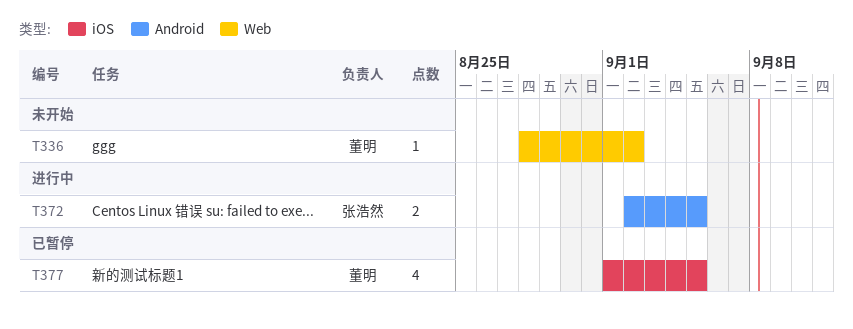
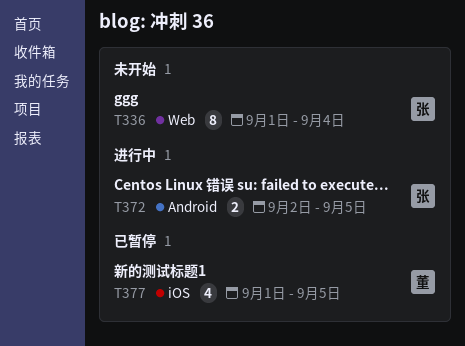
T336, owner: 董明 -> 张浩然
T336, estimate: 1 -> 8
T336, start: Aug 28 -> Sep 1
T336, due: Sep 2 -> Sep 4

